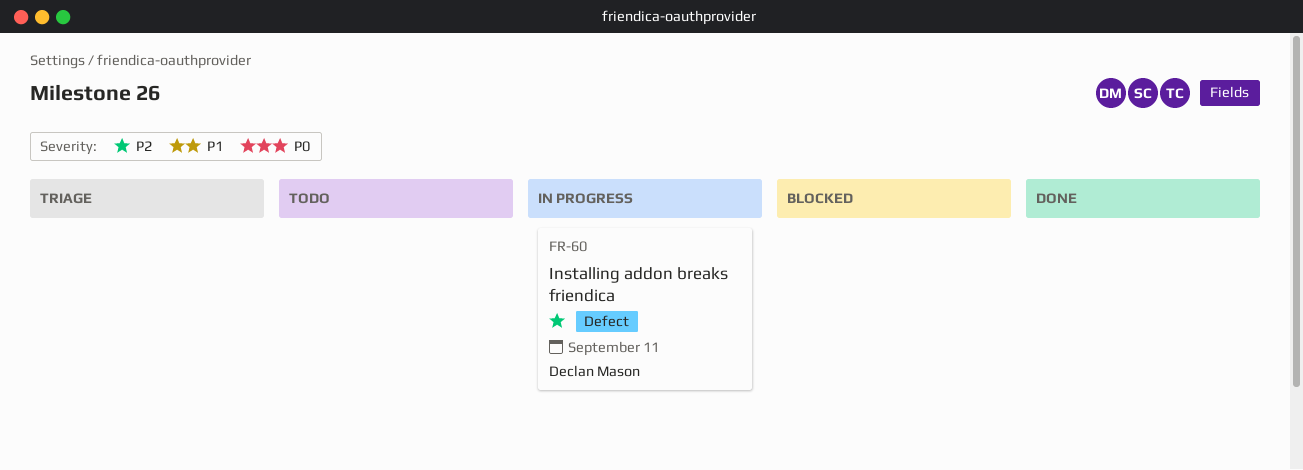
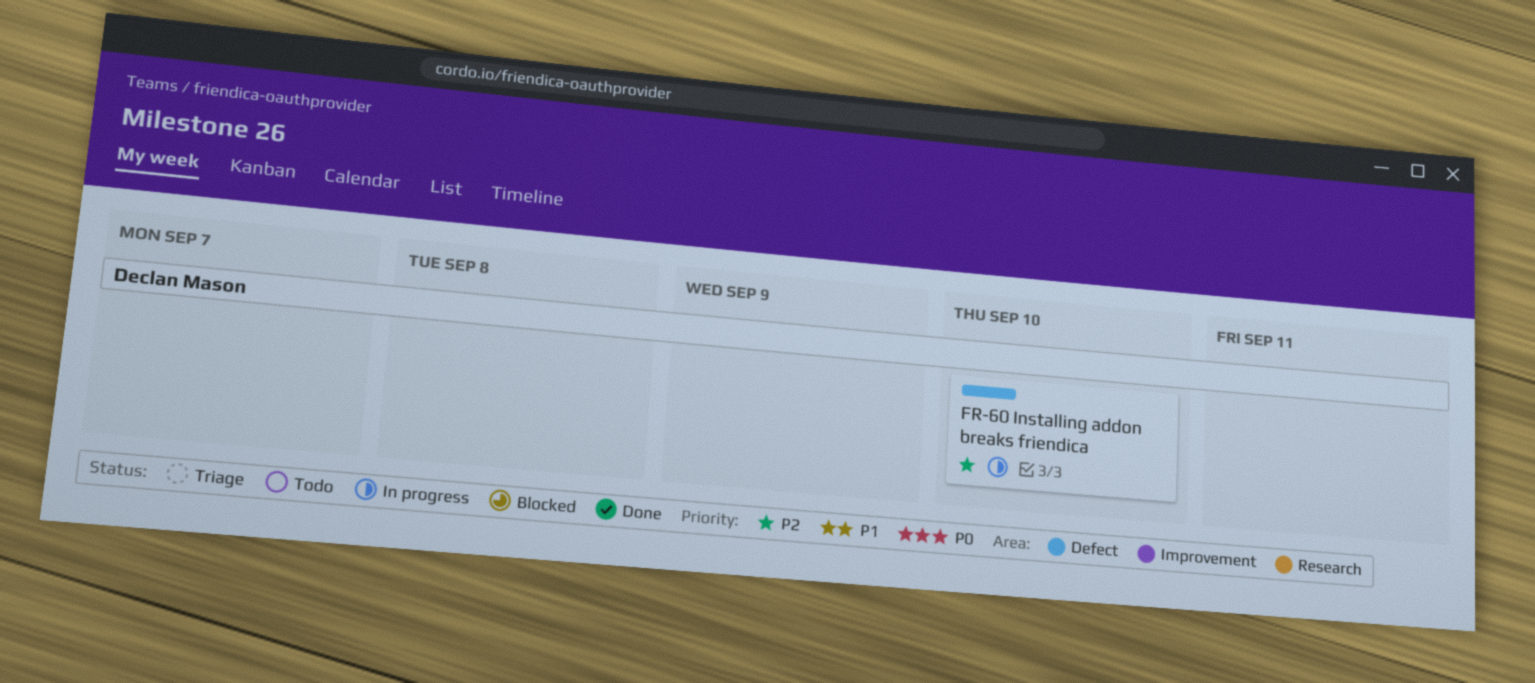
FR-60, due: Sep 11 -> Sep 10

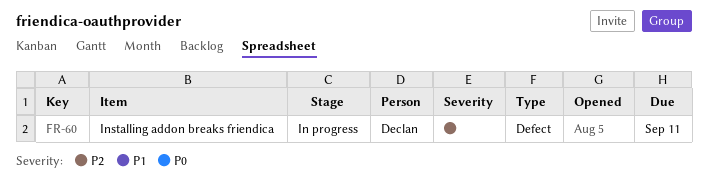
FR-60, due: Sep 10 -> Sep 11

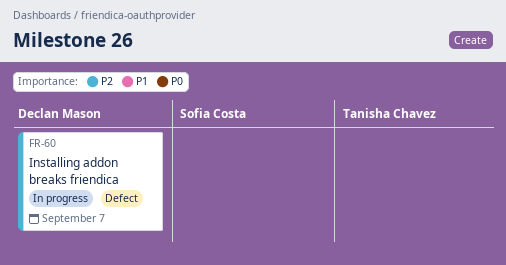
FR-60, due: Sep 11 -> Sep 7

